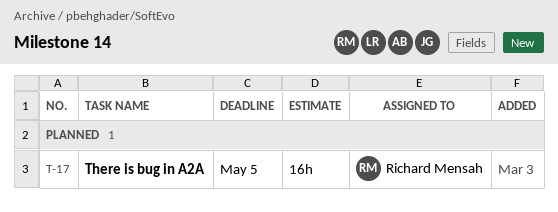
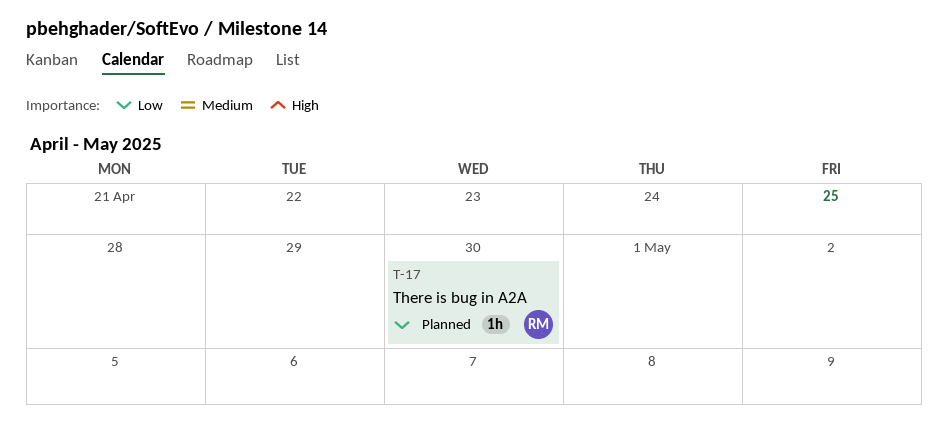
T-17, estimate: 16h -> 1h
T-17, due: May 5 -> Apr 30

